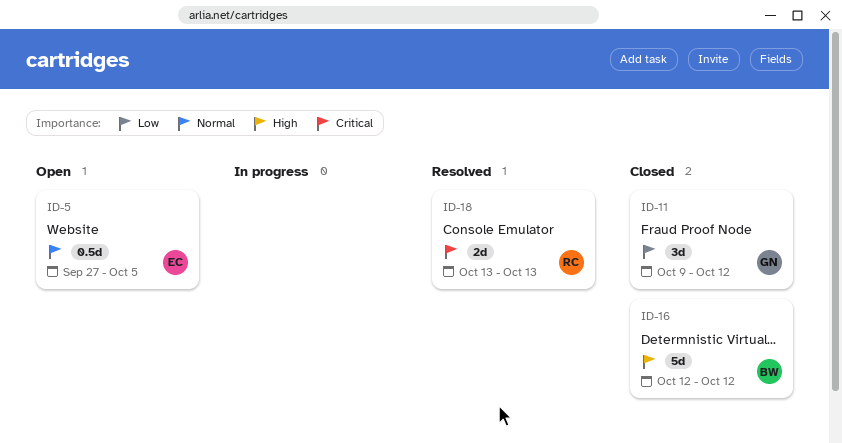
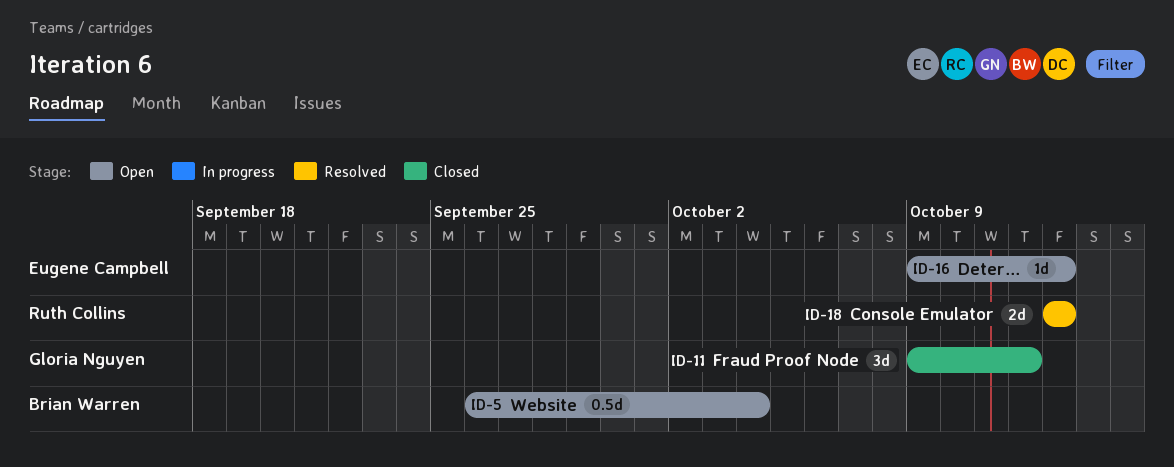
ID-5, owner: Eugene Campbell -> Brian Warren
ID-5, start: Sep 27 -> Sep 26
ID-5, due: Oct 5 -> Oct 4
ID-16, status: Closed -> Open
ID-16, owner: Brian Warren -> Eugene Campbell
ID-16, estimate: 5d -> 1d
ID-16, start: Oct 12 -> Oct 9
ID-16, due: Oct 12 -> Oct 13

